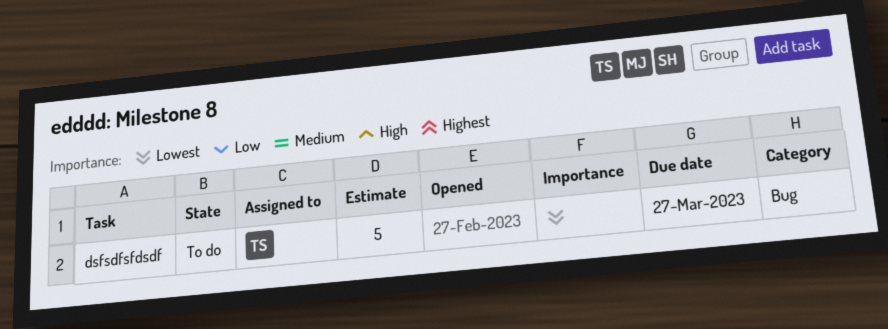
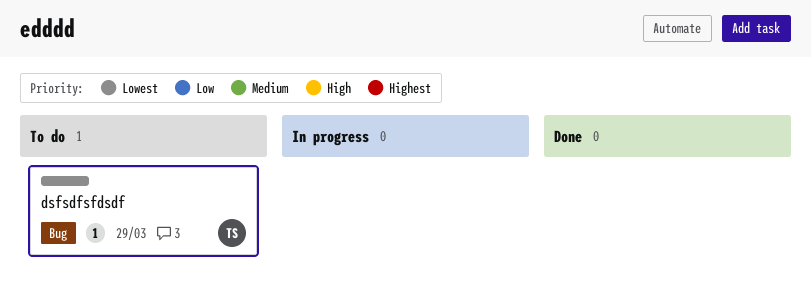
dsfsdfsfdsdf, estimate: 5 -> 1
dsfsdfsfdsdf, due: Mar 27 -> Mar 29

